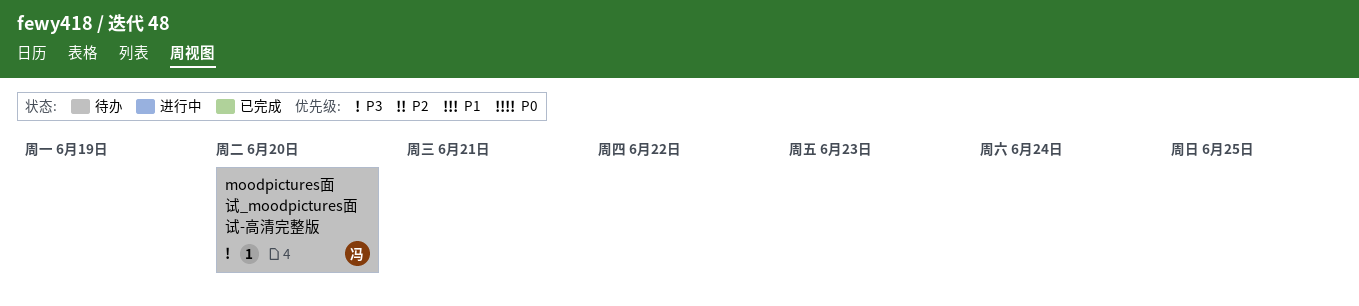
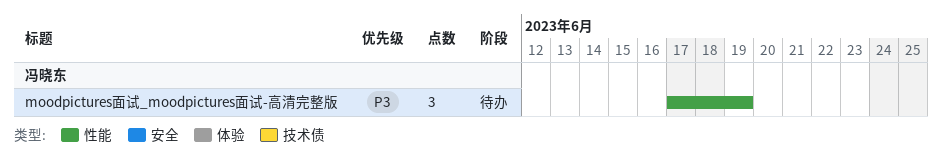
moodpictures面试_moodpictures面试-高清完整版, estimate: 1 -> 3
moodpictures面试_moodpictures面试-高清完整版, due: Jun 20 -> Jun 19

